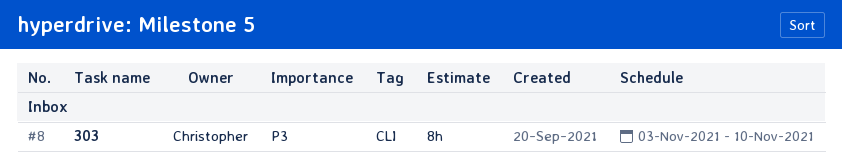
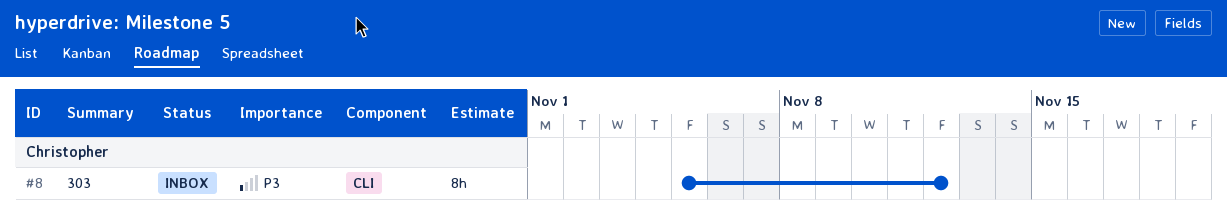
#8, start: Nov 3 -> Nov 5
#8, due: Nov 10 -> Nov 12

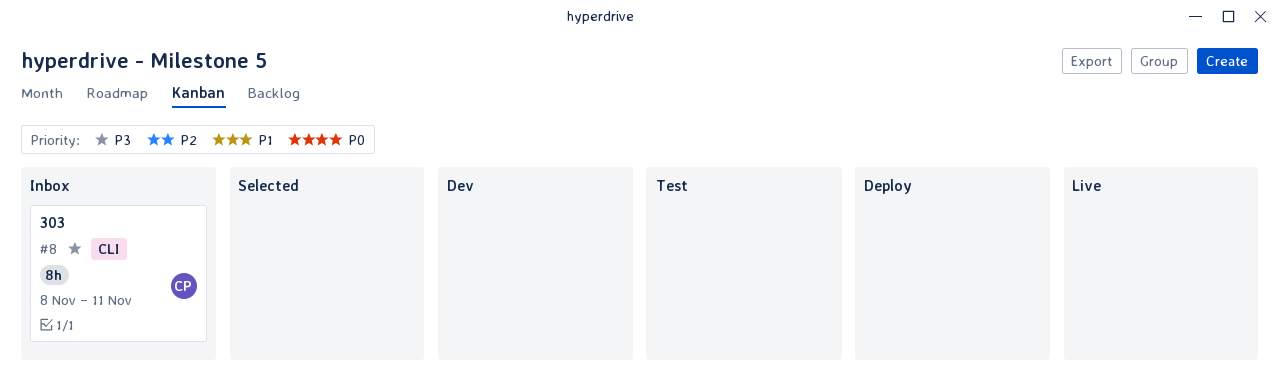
#8, start: Nov 5 -> Nov 8
#8, due: Nov 12 -> Nov 11

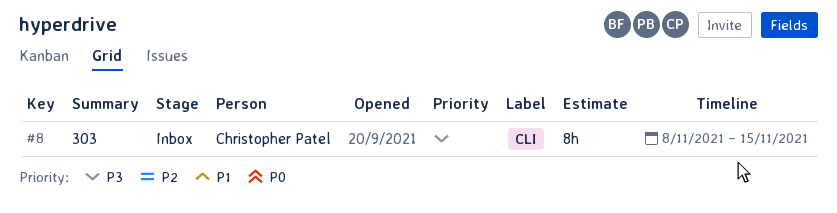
#8, due: Nov 11 -> Nov 15

